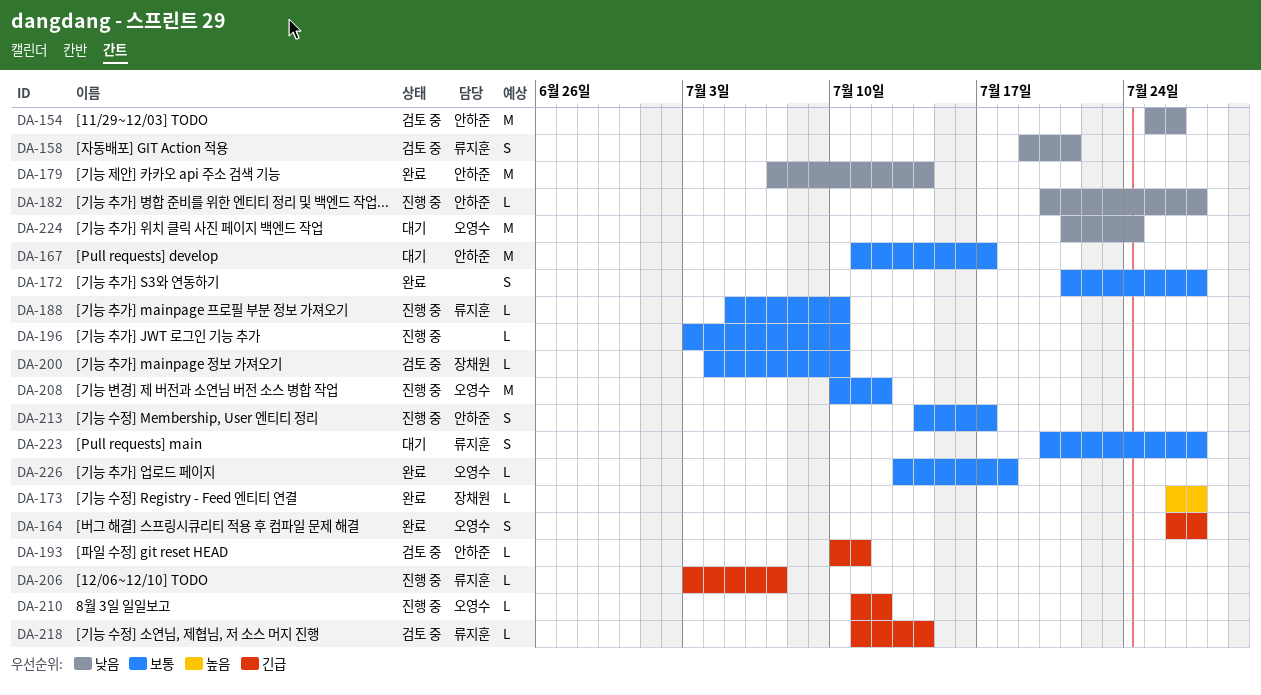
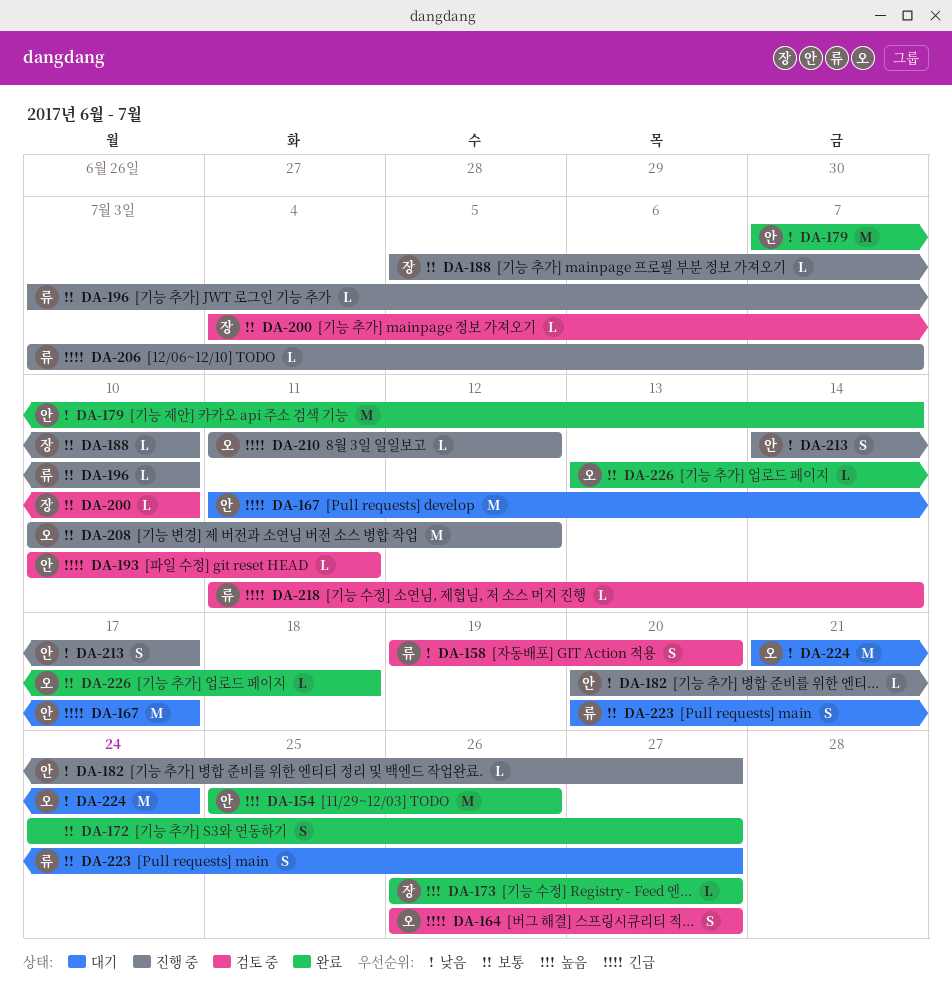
DA-154, status: 검토 중 -> 완료
DA-154, priority: 낮음 -> 높음
DA-158, due: Jul 21 -> Jul 20
DA-164, status: 완료 -> 검토 중
DA-167, priority: 보통 -> 긴급
DA-172, start: Jul 21 -> Jul 24
DA-188, owner: 류지훈 -> 장채원
DA-196, owner: none -> 류지훈
DA-213, priority: 보통 -> 낮음

